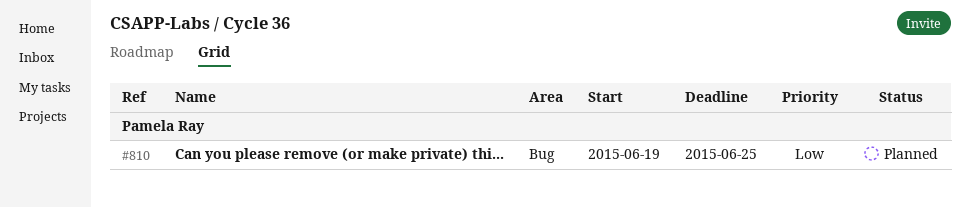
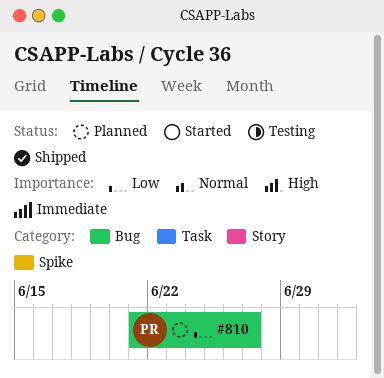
#810, start: Jun 19 -> Jun 21
#810, due: Jun 25 -> Jun 27

